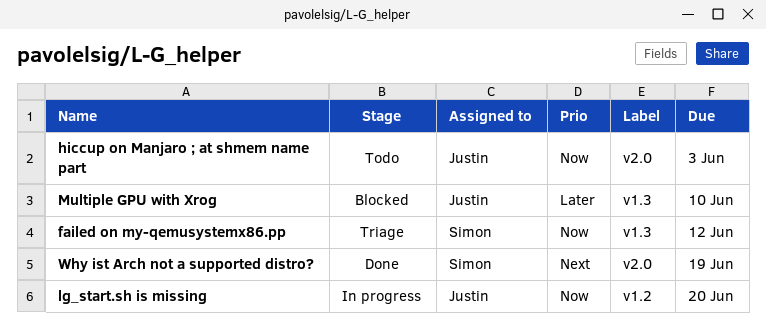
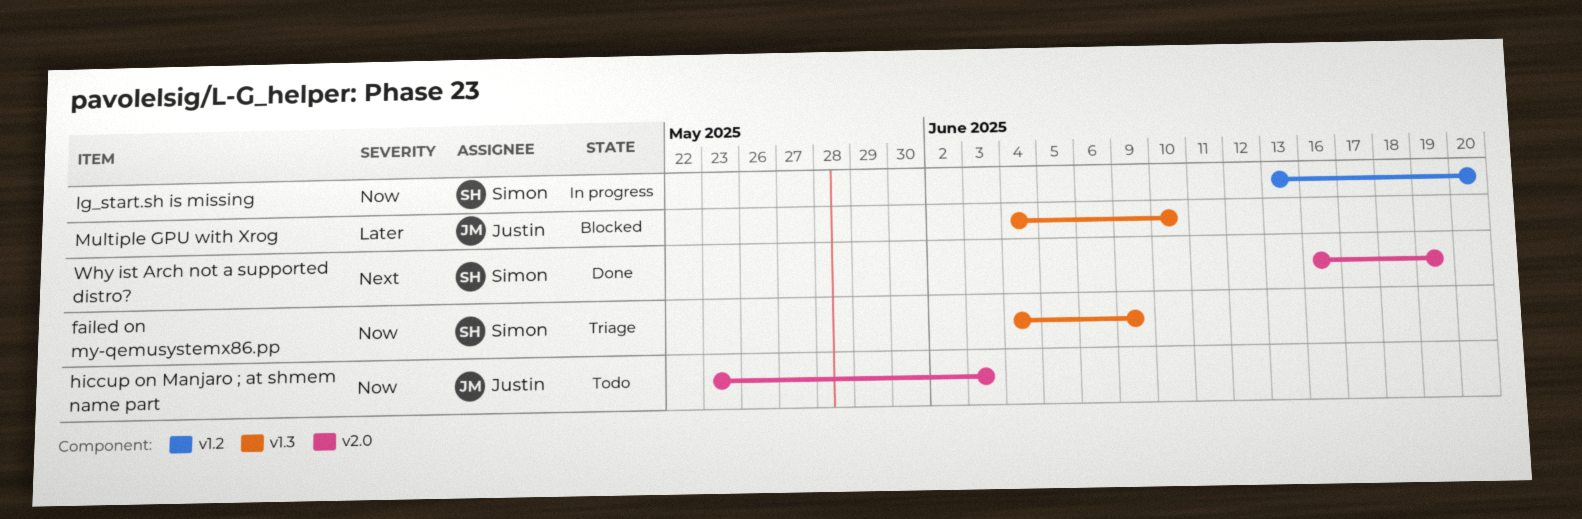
failed on my-qemusystemx86.pp, due: Jun 12 -> Jun 9
lg_start.sh is missing, owner: Justin -> Simon

